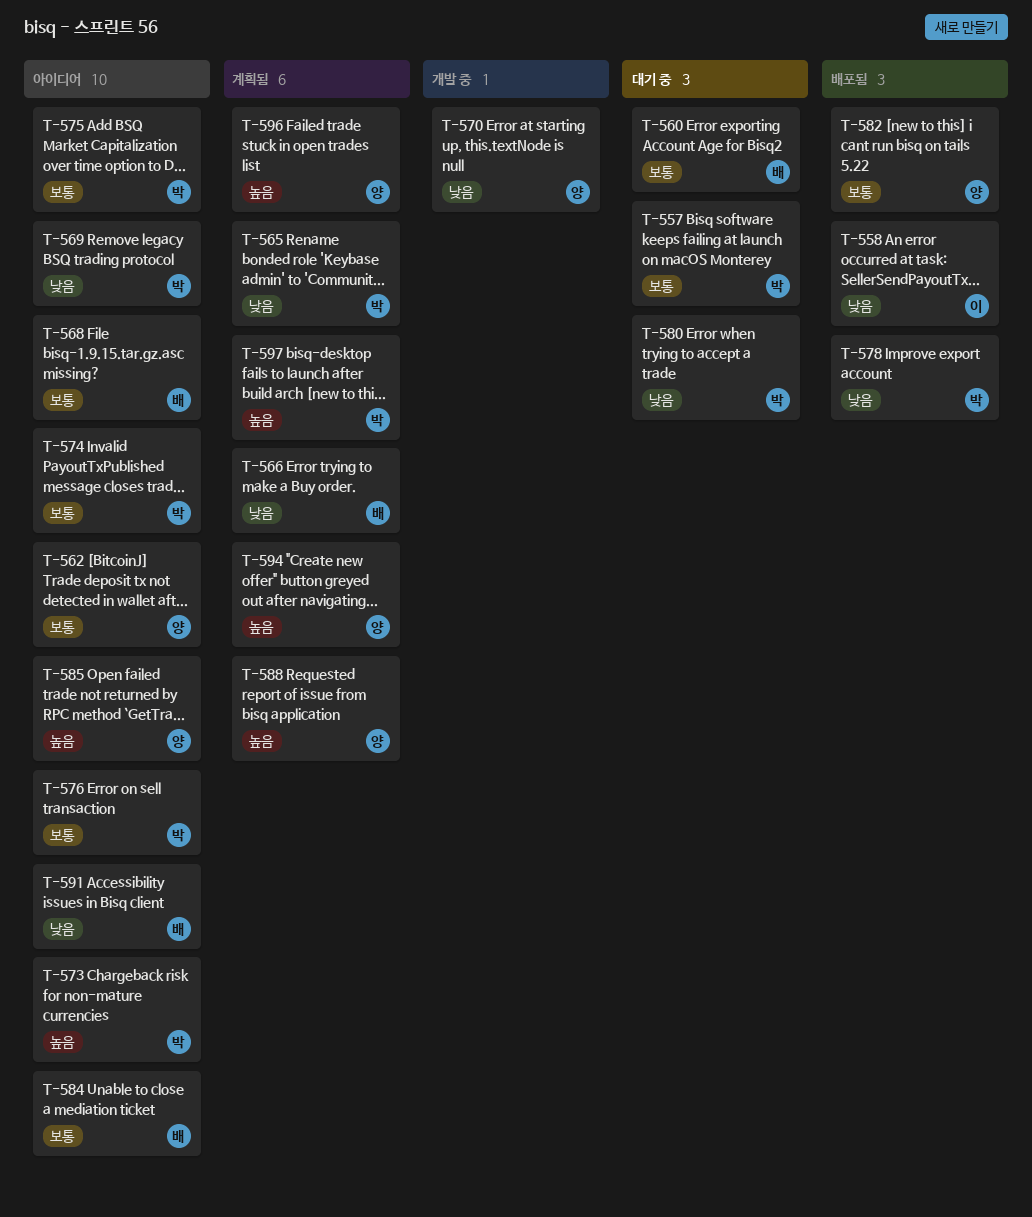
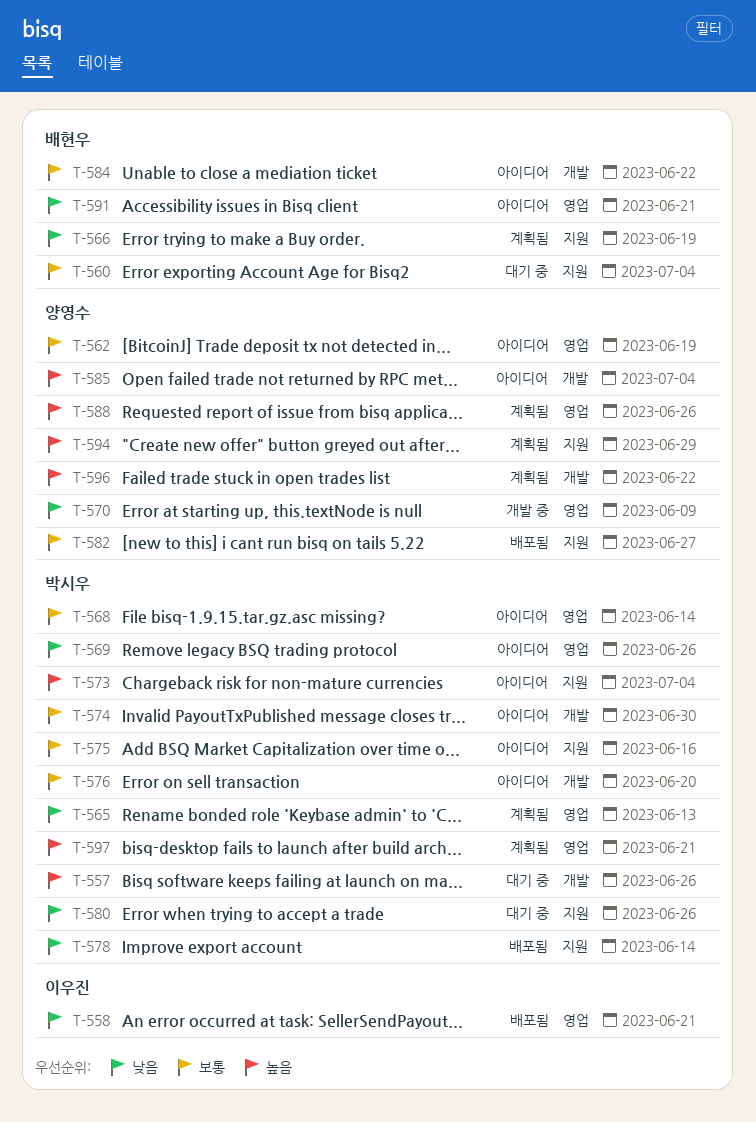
T-557, priority: 보통 -> 높음
T-568, owner: 배현우 -> 박시우

